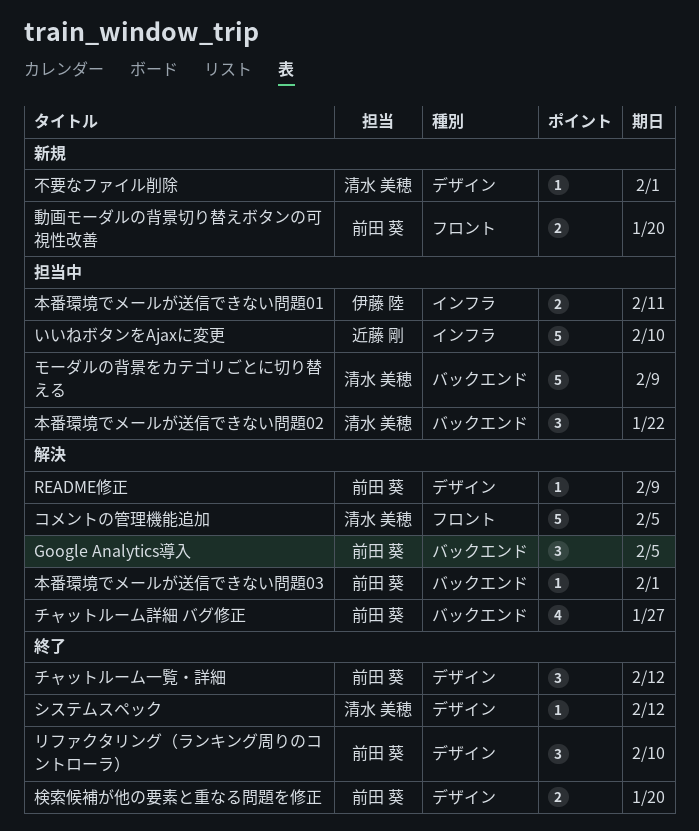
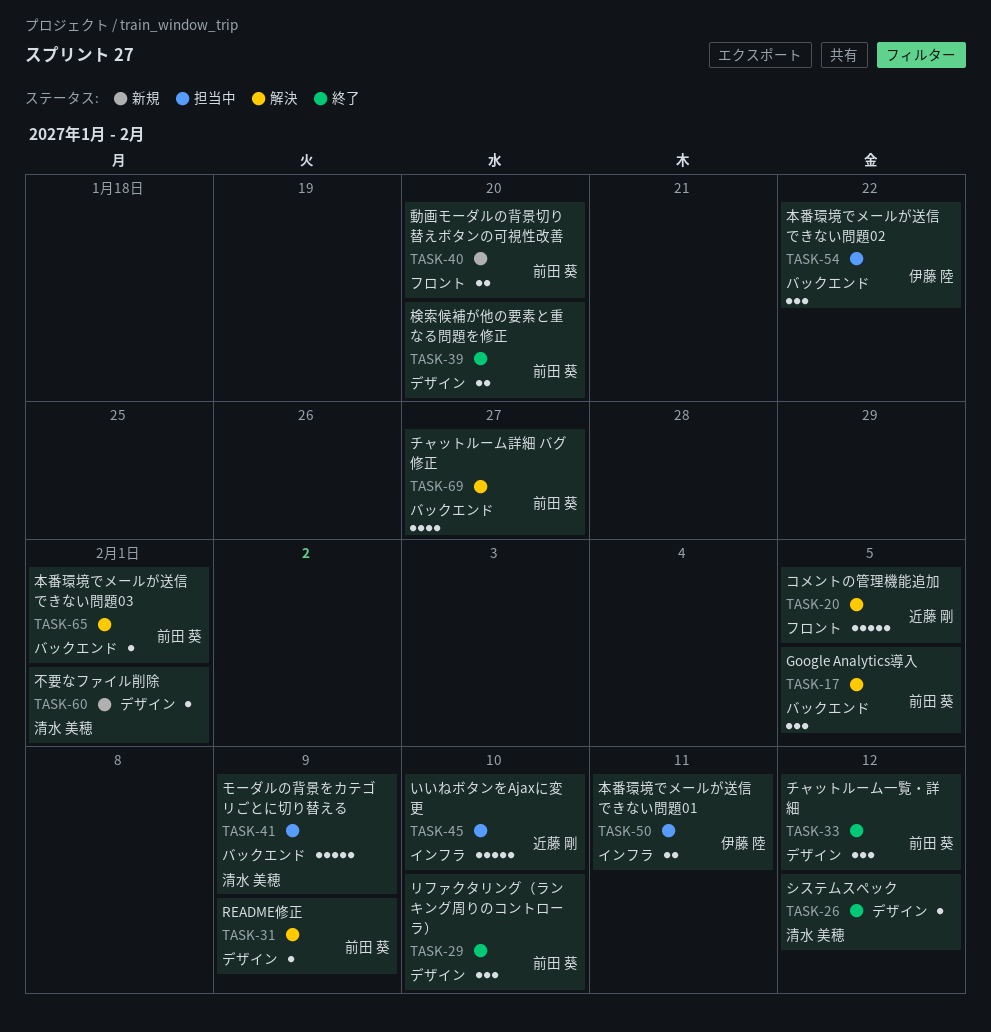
コメントの管理機能追加, owner: 清水 美穂 -> 近藤 剛
本番環境でメールが送信できない問題02, owner: 清水 美穂 -> 伊藤 陸

